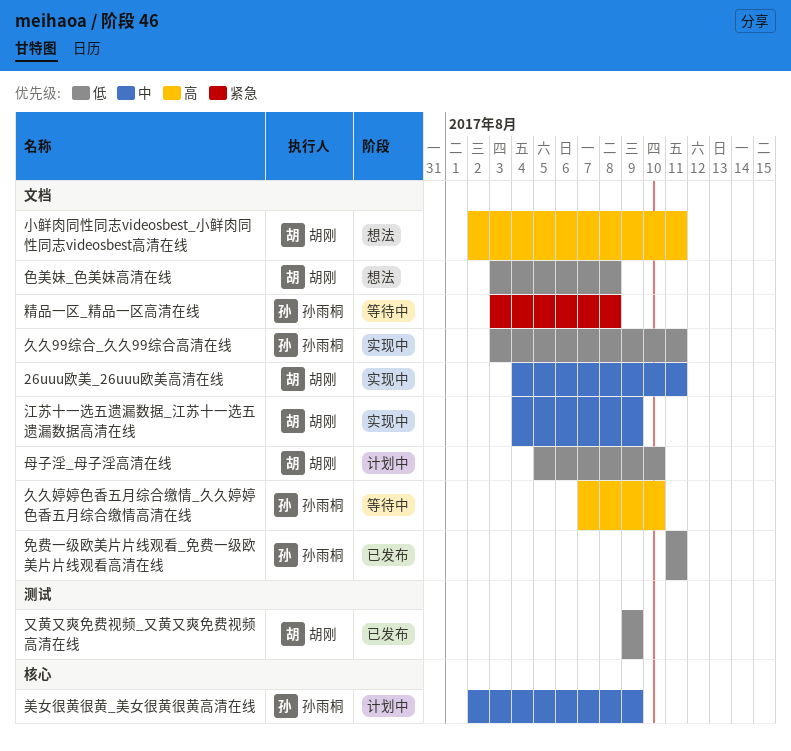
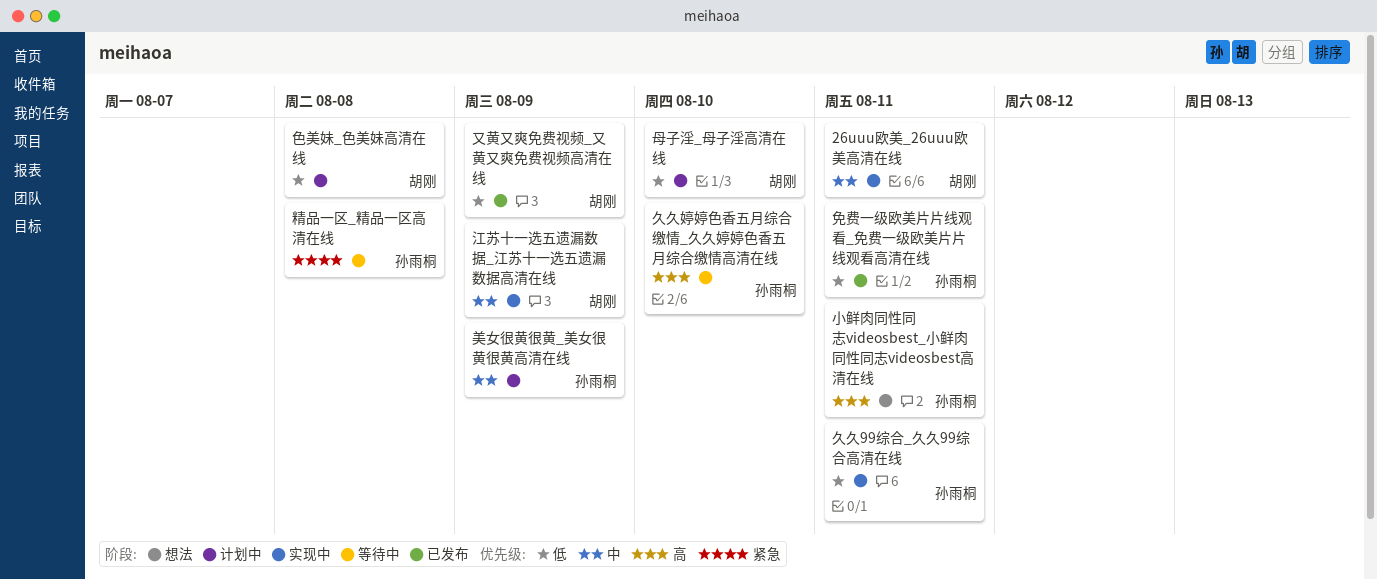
小鲜肉同性同志videosbest_小鲜肉同性同志videosbest高清在线, owner: 胡刚 -> 孙雨桐
色美妹_色美妹高清在线, status: 想法 -> 计划中

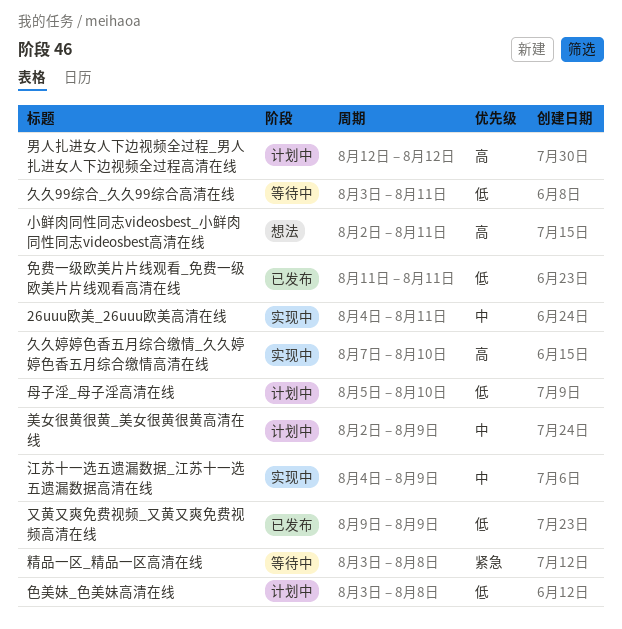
久久99综合_久久99综合高清在线, status: 实现中 -> 等待中
久久婷婷色香五月综合缴情_久久婷婷色香五月综合缴情高清在线, status: 等待中 -> 实现中
男人扎进女人下边视频全过程_男人扎进女人下边视频全过程高清在线: none -> present

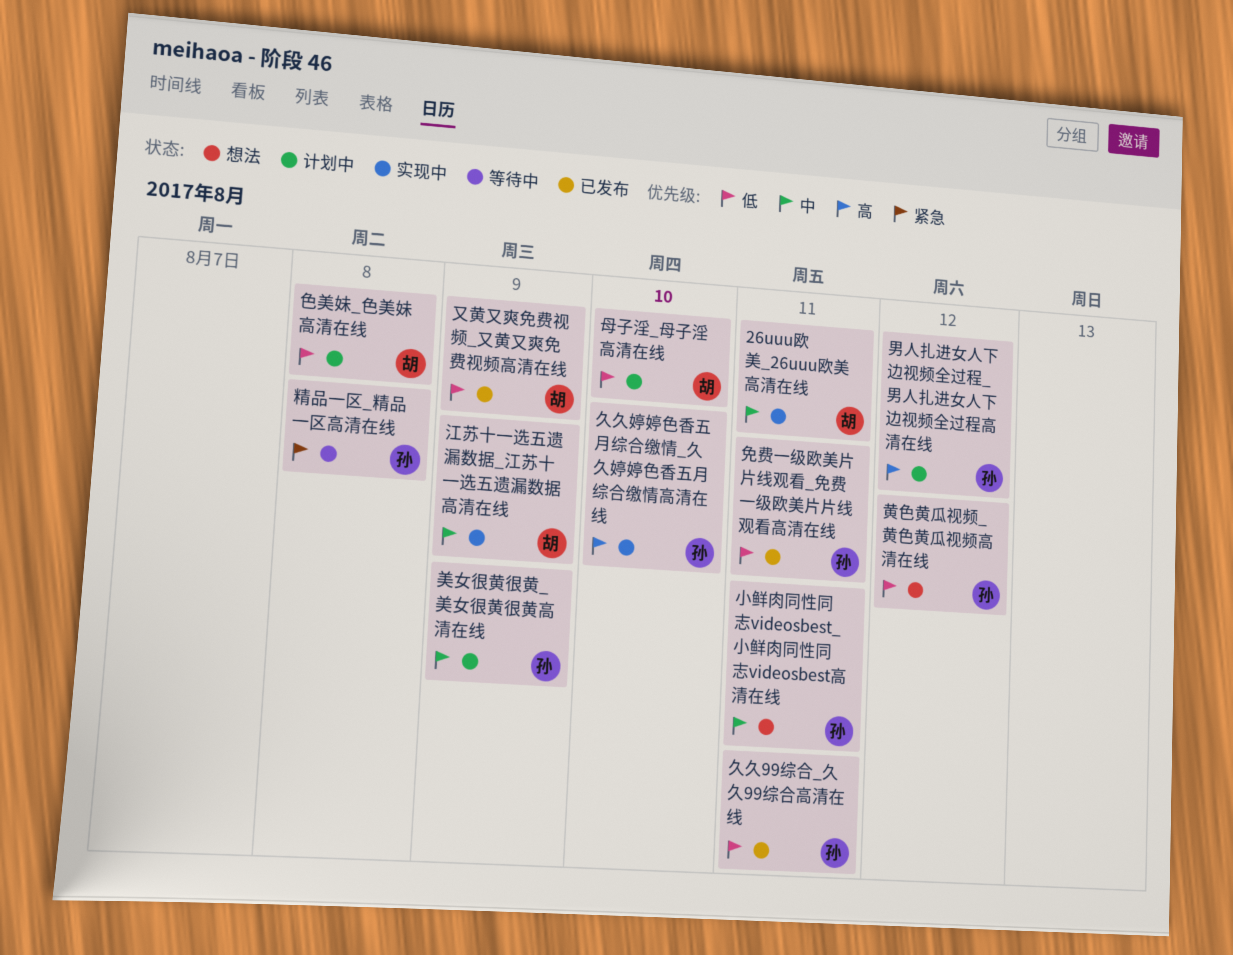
久久99综合_久久99综合高清在线, status: 等待中 -> 已发布
小鲜肉同性同志videosbest_小鲜肉同性同志videosbest高清在线, priority: 高 -> 中
黄色黄瓜视频_黄色黄瓜视频高清在线: none -> present

